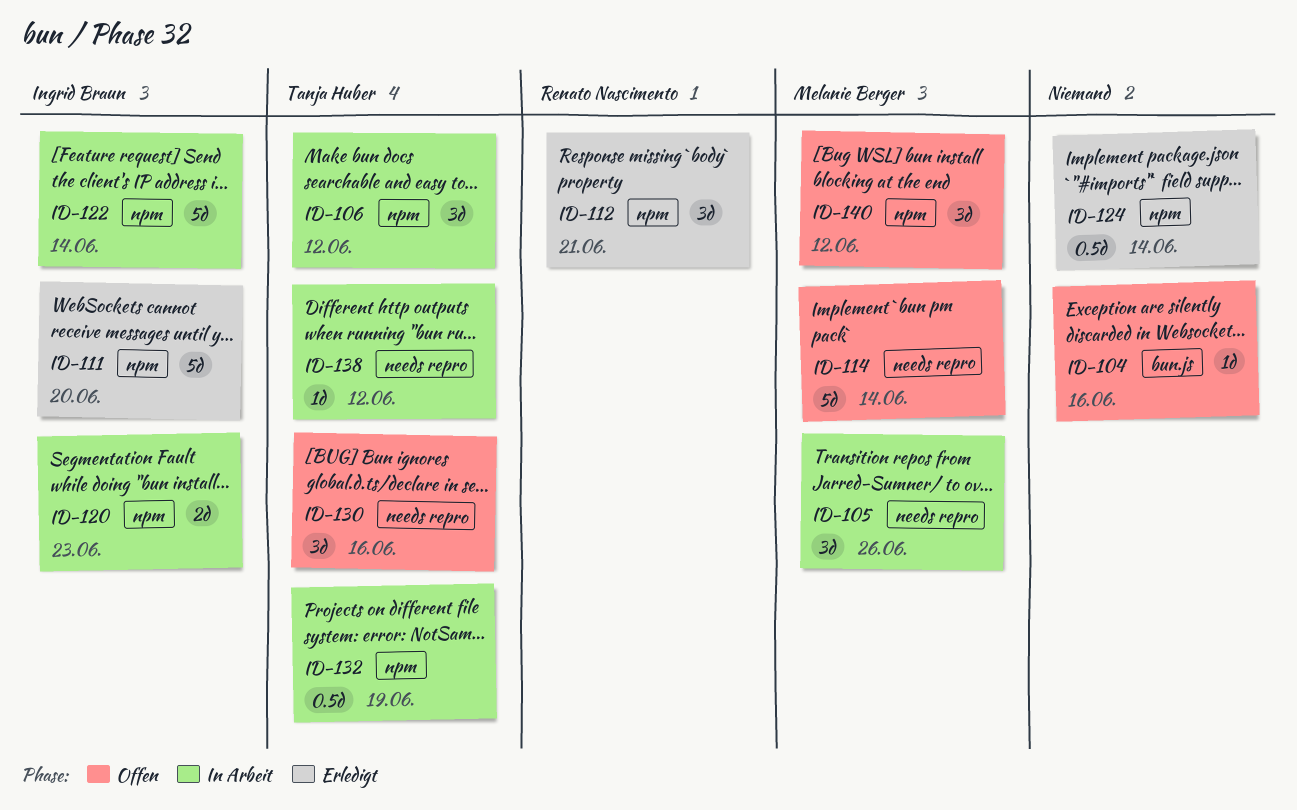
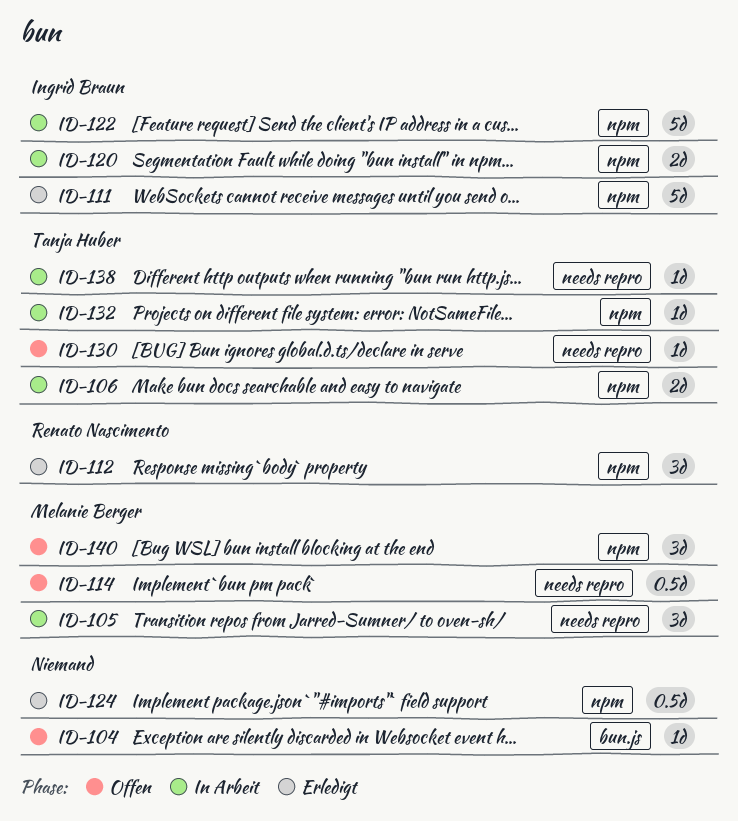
ID-106, estimate: 3d -> 2d
ID-114, estimate: 5d -> 0.5d
ID-130, estimate: 3d -> 1d
ID-132, estimate: 0.5d -> 1d

